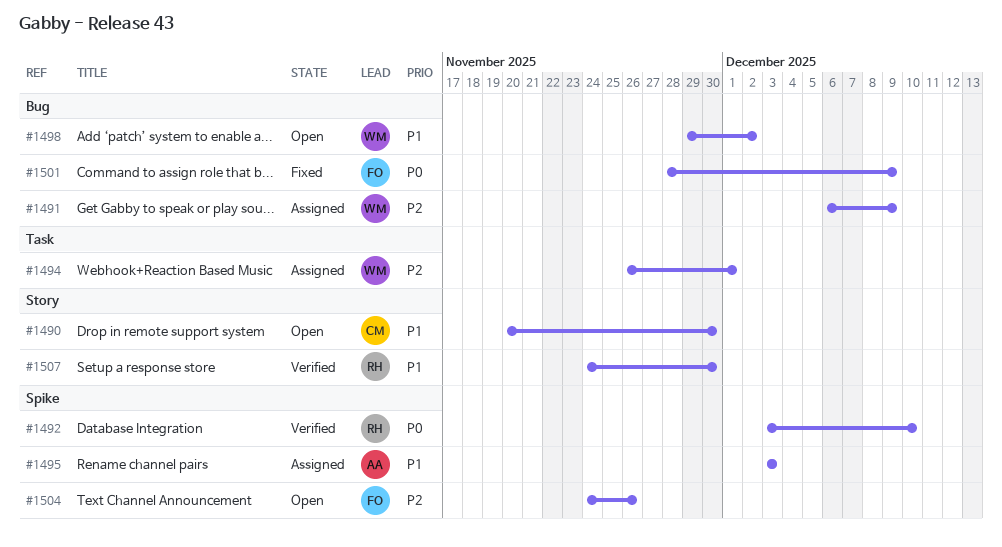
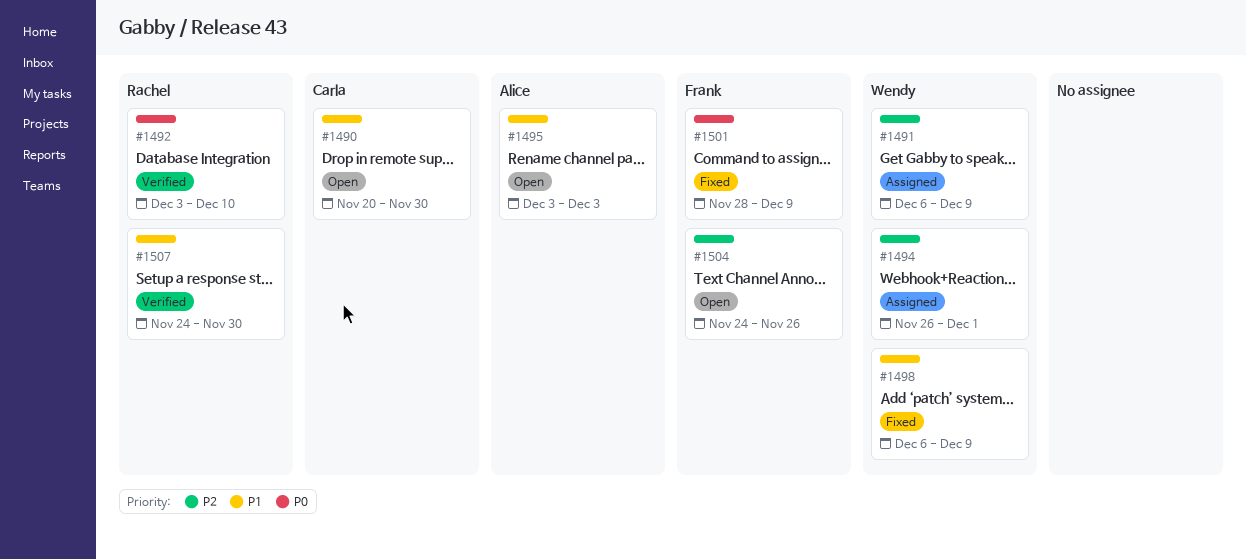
#1495, status: Assigned -> Open
#1498, status: Open -> Fixed
#1498, start: Nov 29 -> Dec 6
#1498, due: Dec 2 -> Dec 9

